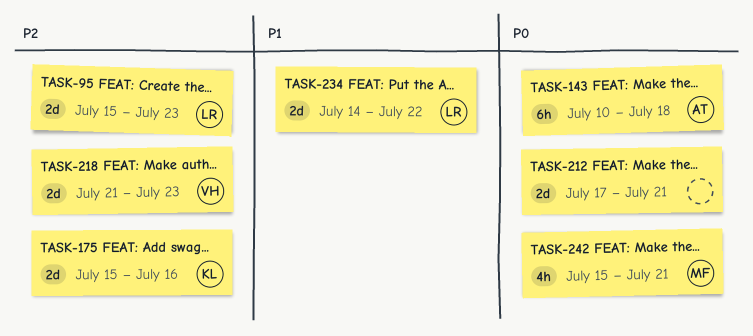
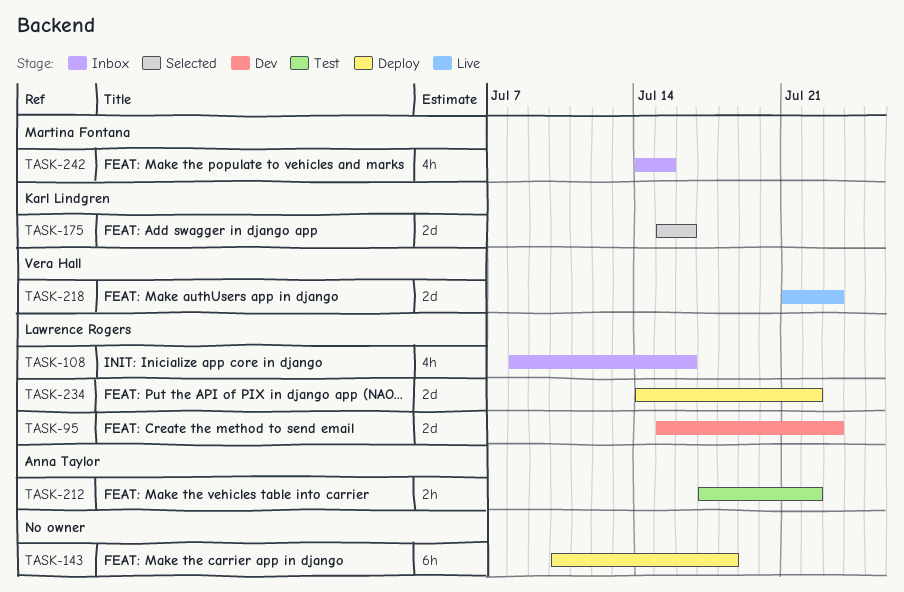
TASK-108: none -> present
TASK-143, owner: Anna Taylor -> none
TASK-212, owner: none -> Anna Taylor
TASK-212, estimate: 2d -> 2h
TASK-212, due: Jul 21 -> Jul 22
TASK-242, start: Jul 15 -> Jul 14
TASK-242, due: Jul 21 -> Jul 15

